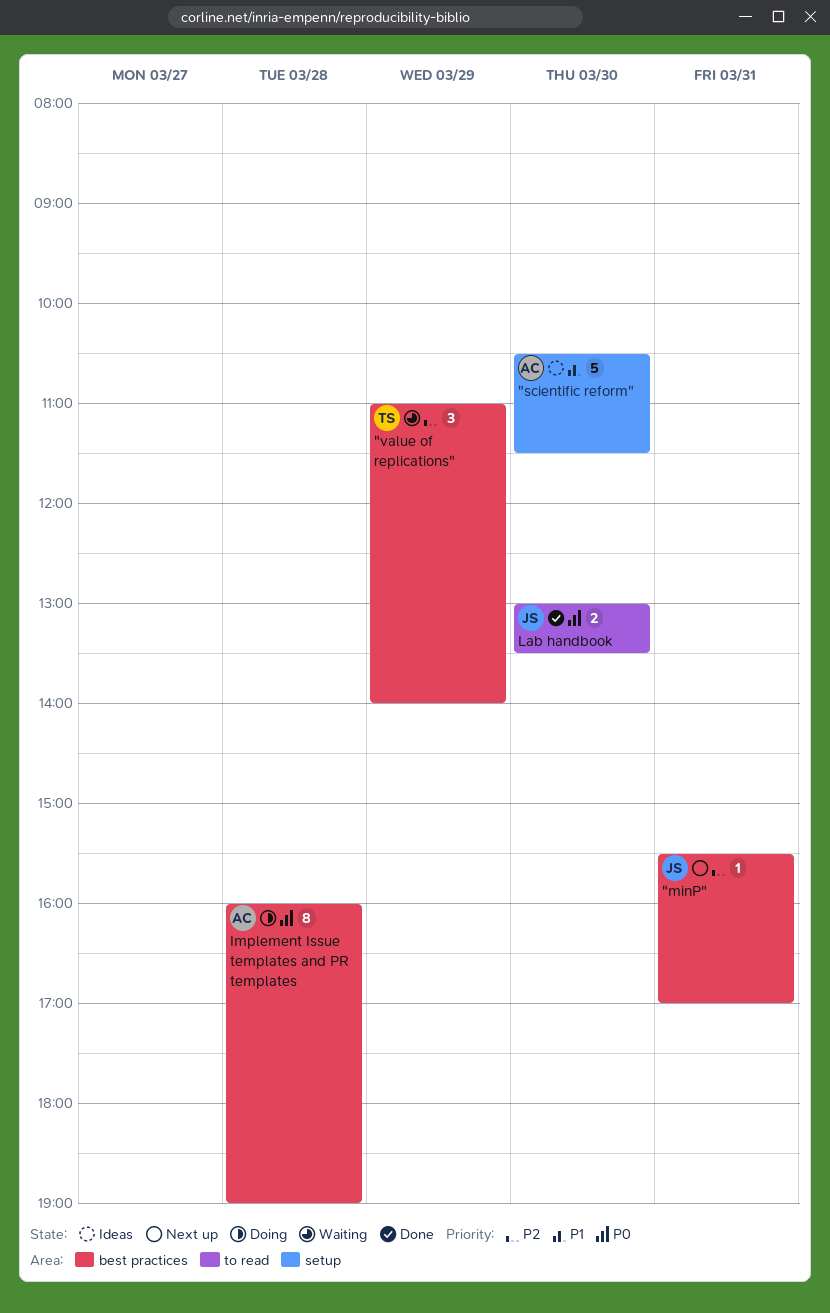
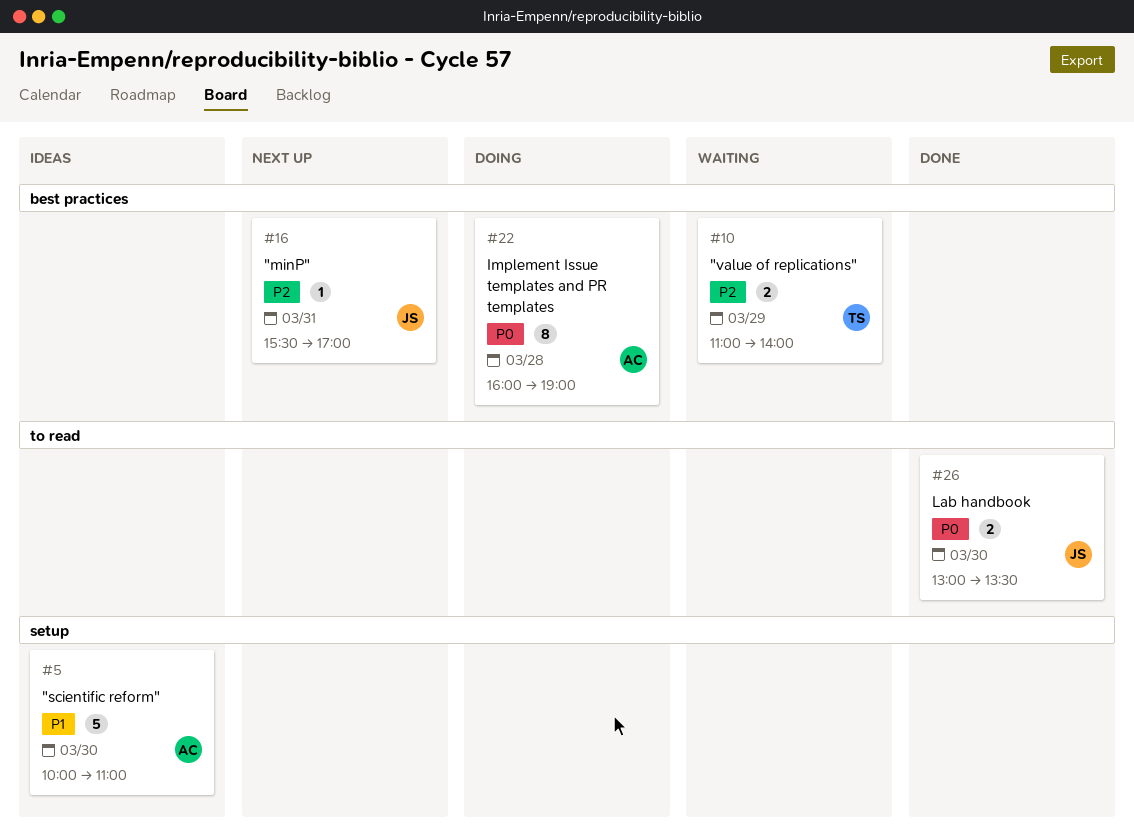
"scientific reform", begins: 10:30 -> 10:00
"scientific reform", ends: 11:30 -> 11:00
"value of replications", estimate: 3 -> 2

